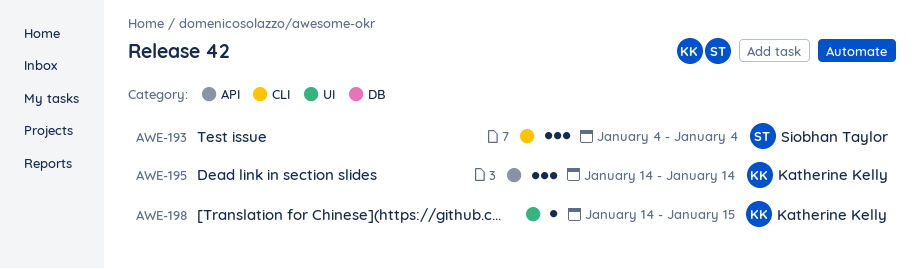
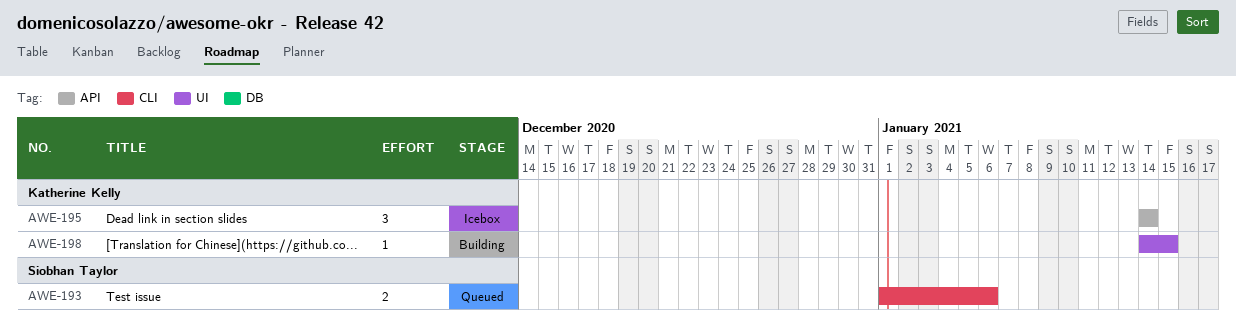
AWE-193, estimate: 3 -> 2
AWE-193, start: Jan 4 -> Jan 1
AWE-193, due: Jan 4 -> Jan 6

